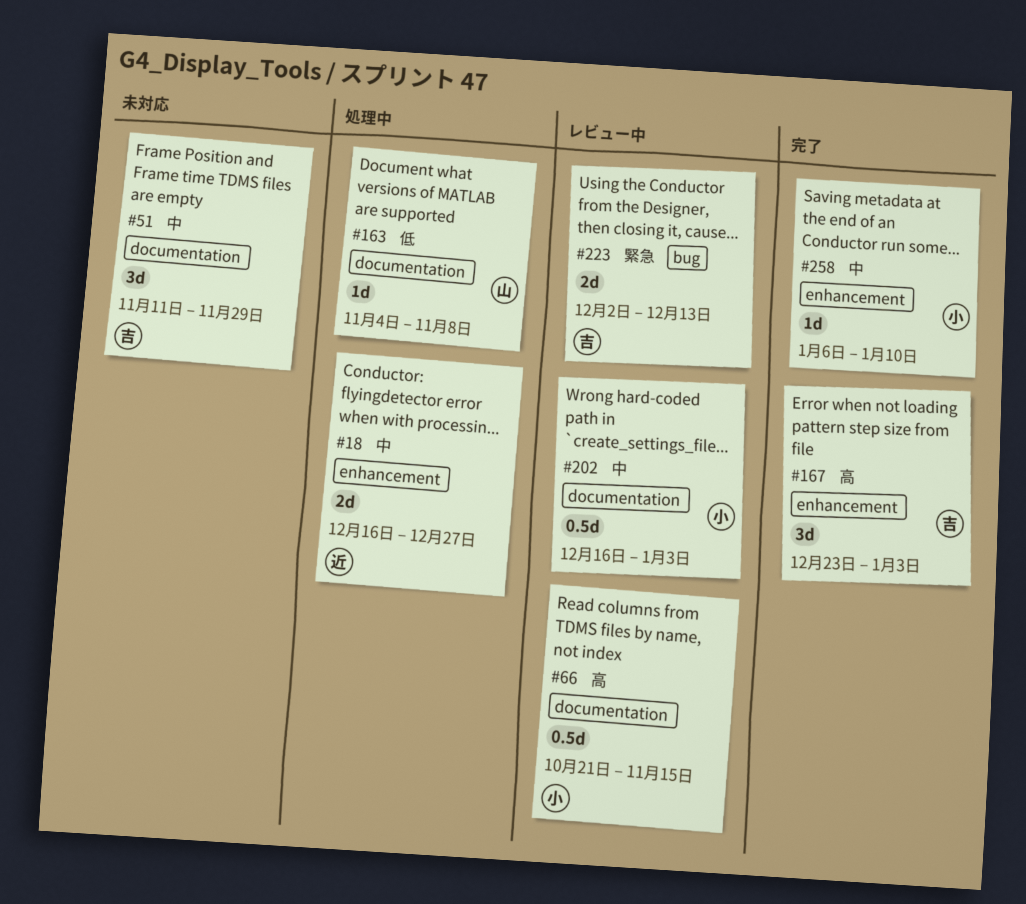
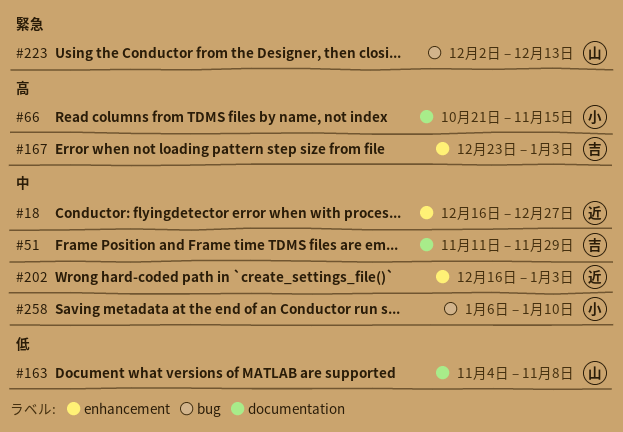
#202, owner: 小 -> 近
#202, label: documentation -> enhancement
#223, owner: 吉 -> 山
#258, label: enhancement -> bug

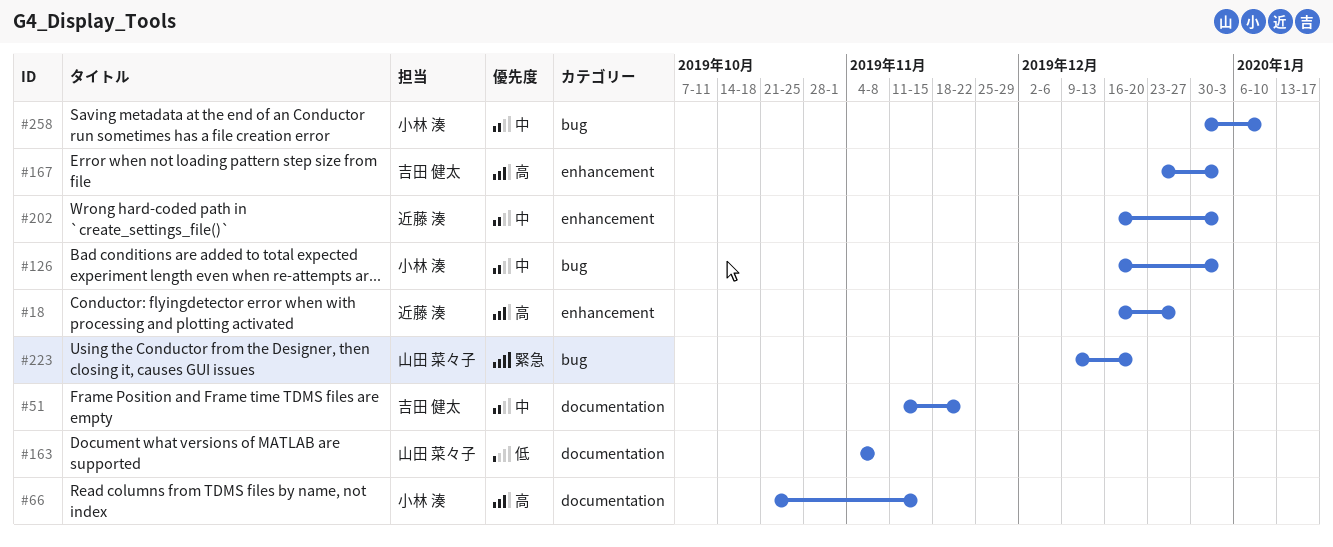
#18, priority: 中 -> 高
#51, due: Nov 29 -> Nov 22
#126: none -> present
#223, start: Dec 2 -> Dec 9
#223, due: Dec 13 -> Dec 20
#258, start: Jan 6 -> Dec 30

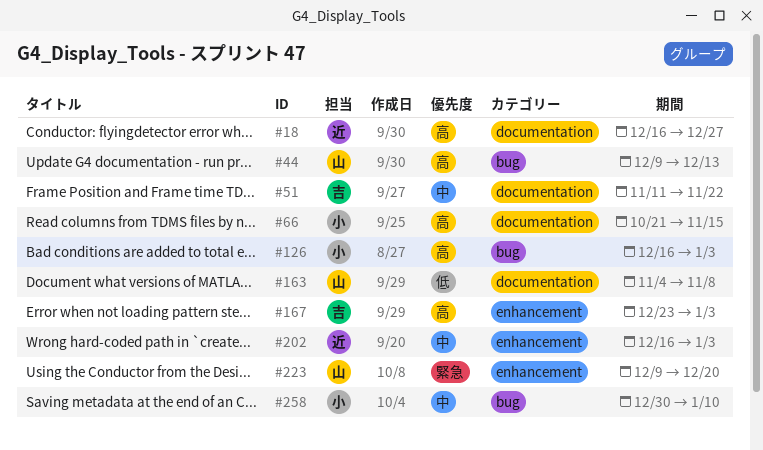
#18, label: enhancement -> documentation
#44: none -> present
#126, priority: 中 -> 高
#223, label: bug -> enhancement

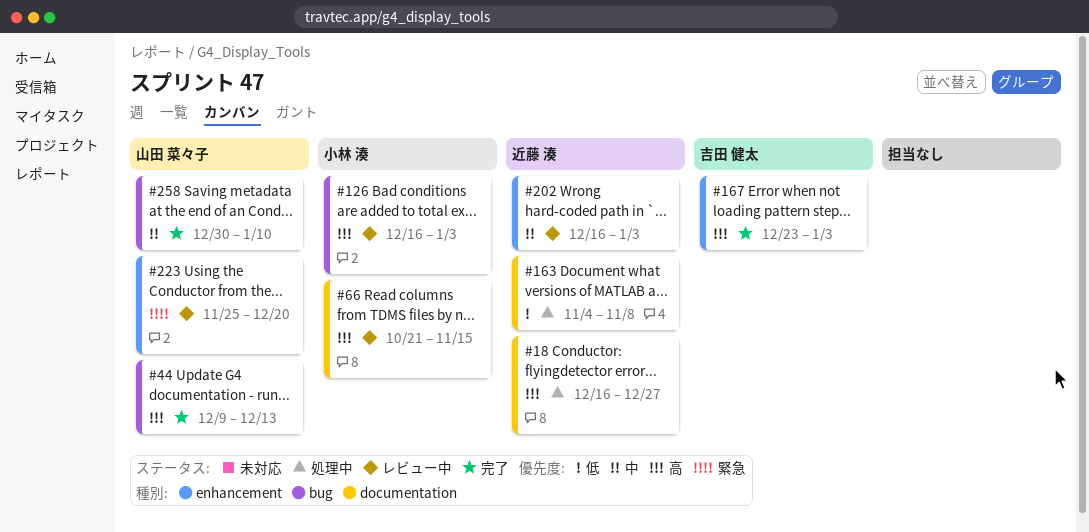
#51: present -> none
#163, owner: 山田 菜々子 -> 近藤 湊
#223, start: Dec 9 -> Nov 25
#258, owner: 小林 湊 -> 山田 菜々子

